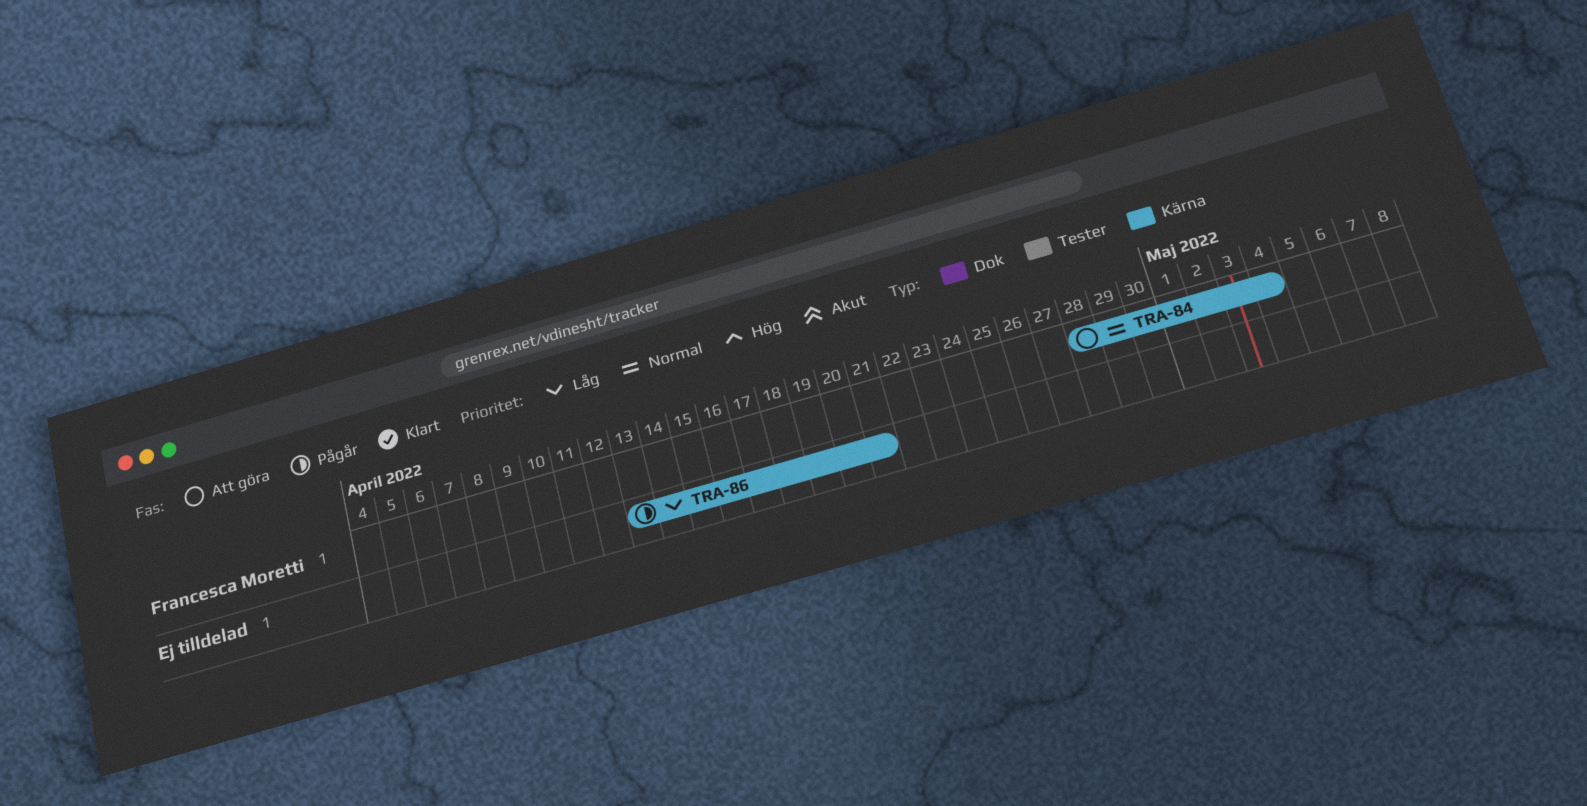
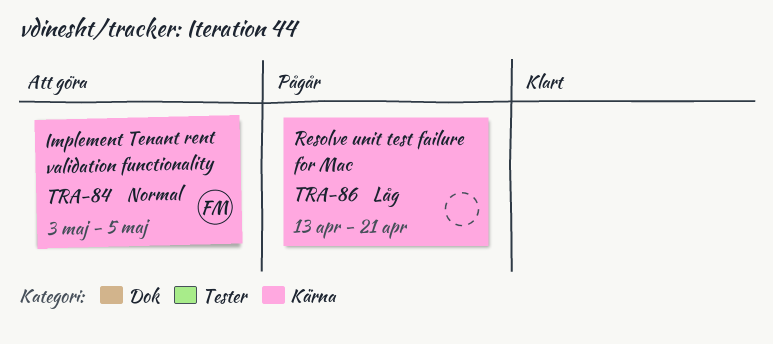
TRA-84, start: Apr 28 -> May 3
TRA-84, due: May 4 -> May 5

